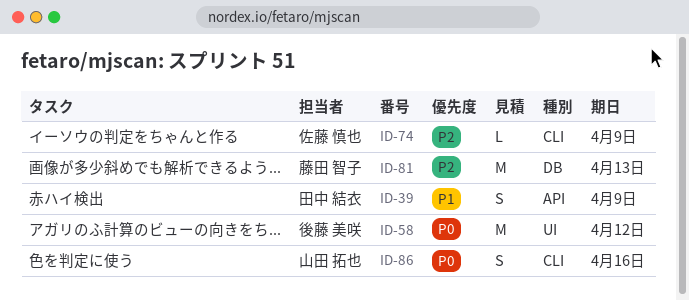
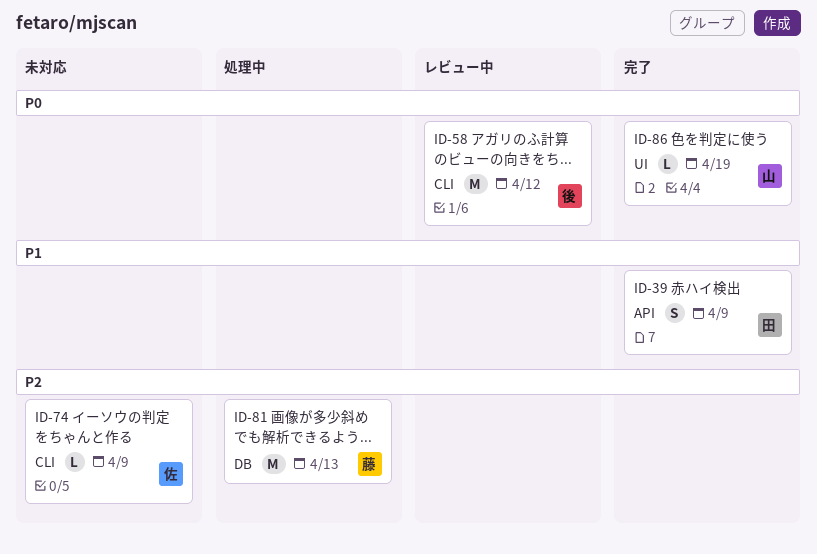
ID-58, label: UI -> CLI
ID-86, label: CLI -> UI
ID-86, estimate: S -> L
ID-86, due: Apr 16 -> Apr 19

